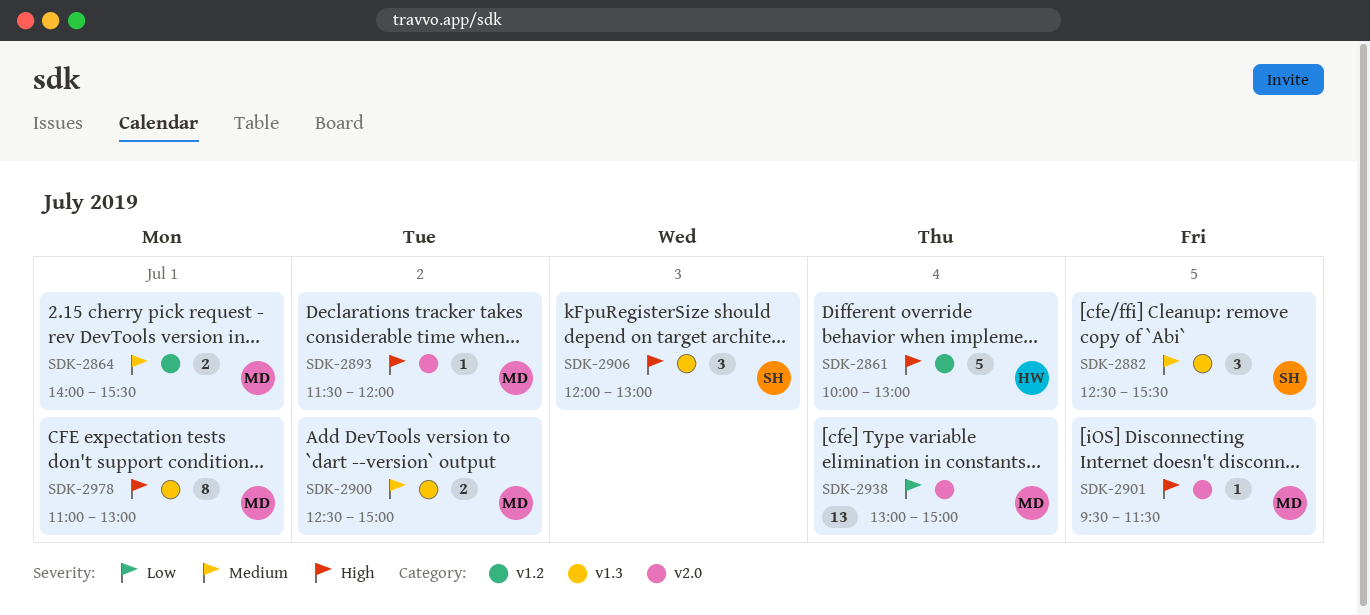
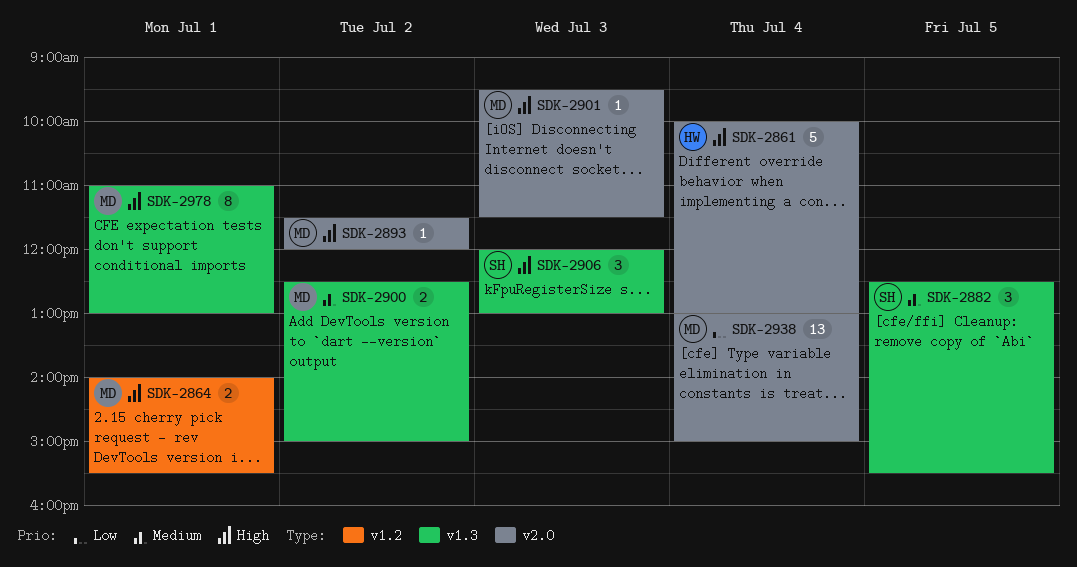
SDK-2861, label: v1.2 -> v2.0
SDK-2864, priority: Medium -> High
SDK-2901, day: Jul 5 -> Jul 3

